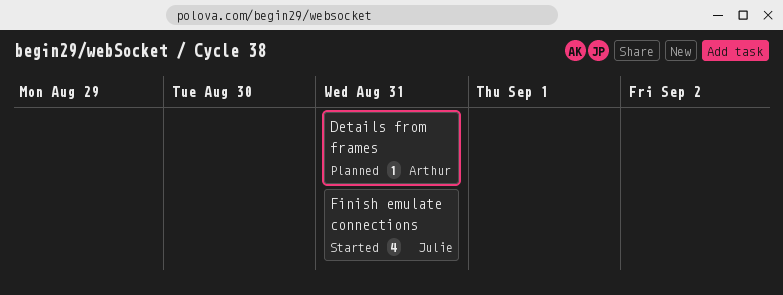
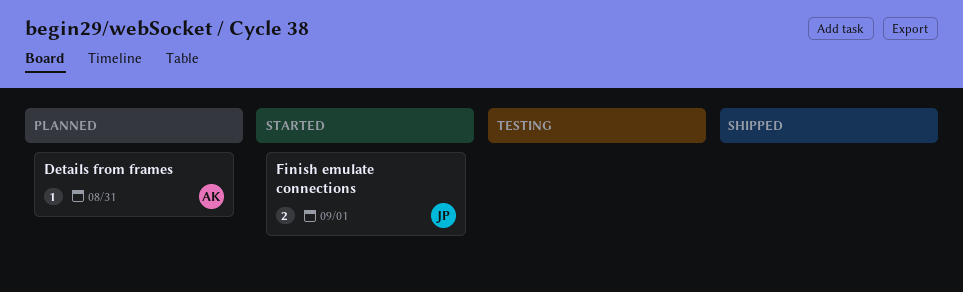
Finish emulate connections, estimate: 4 -> 2
Finish emulate connections, due: Aug 31 -> Sep 1

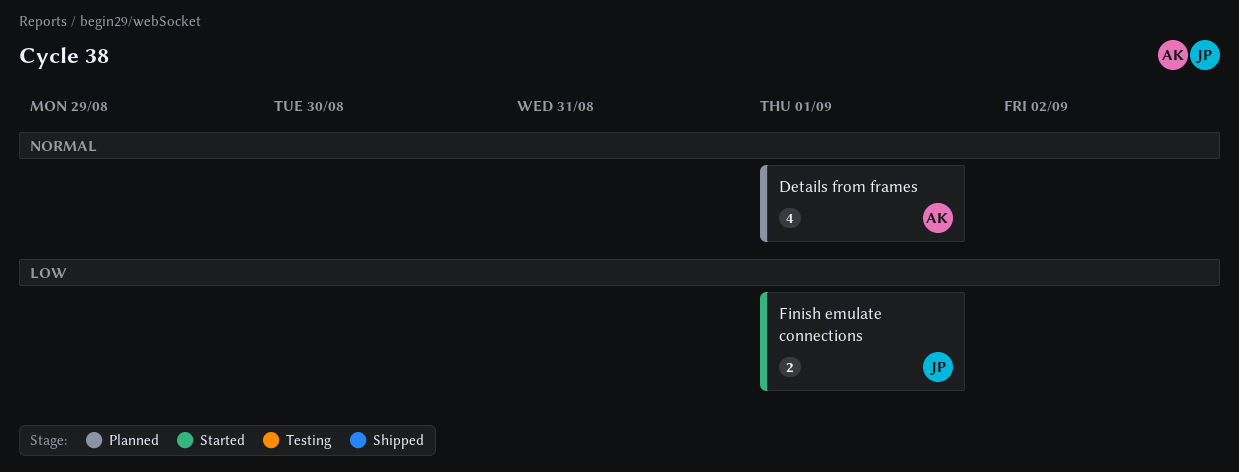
Details from frames, estimate: 1 -> 4
Details from frames, due: Aug 31 -> Sep 1

